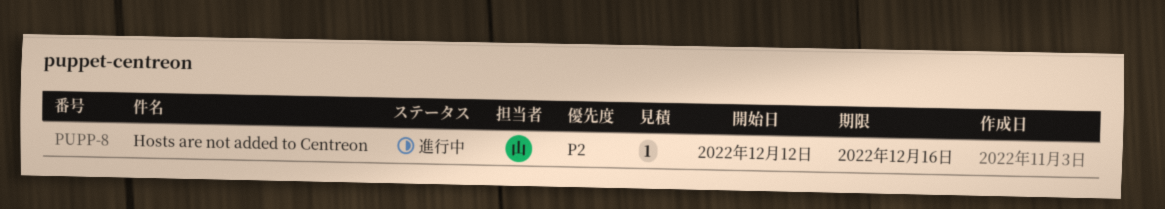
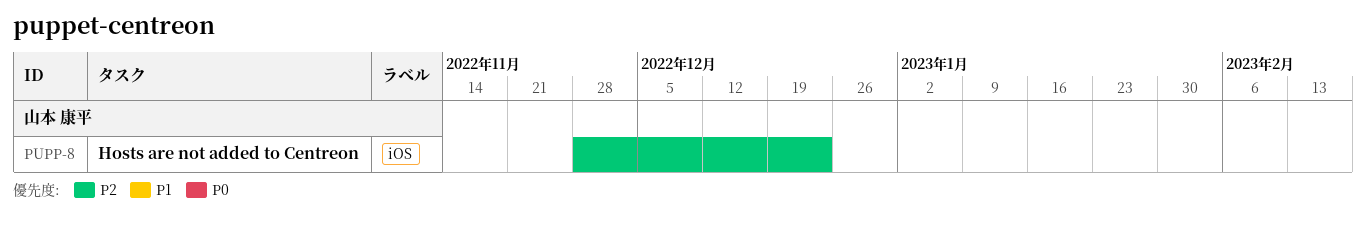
PUPP-8, start: Dec 12 -> Nov 28
PUPP-8, due: Dec 16 -> Dec 23

